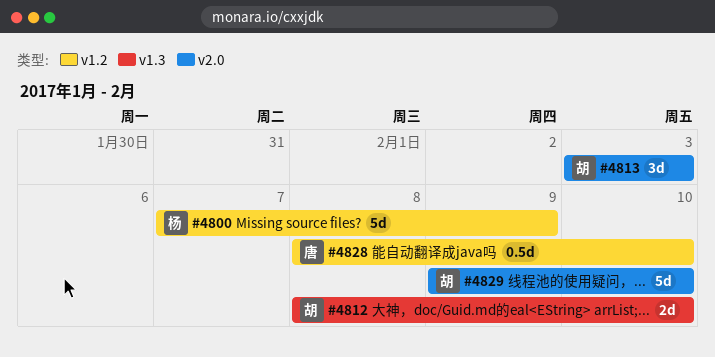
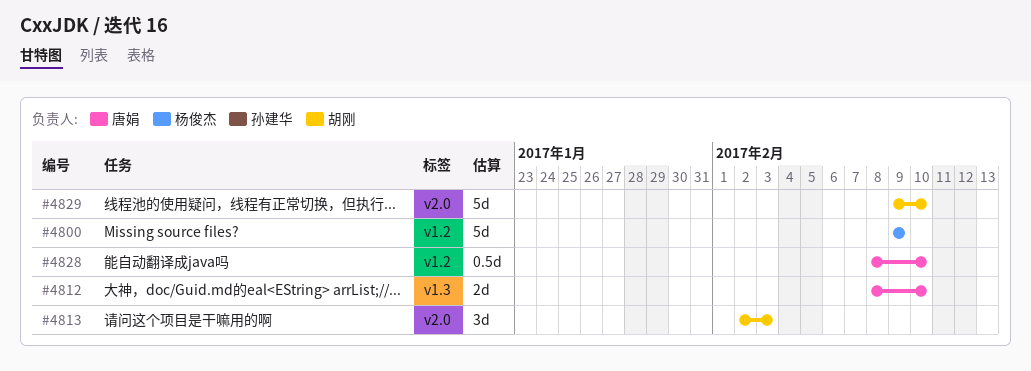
#4800, start: Feb 7 -> Feb 9
#4812, owner: 胡刚 -> 唐娟
#4813, start: Feb 3 -> Feb 2

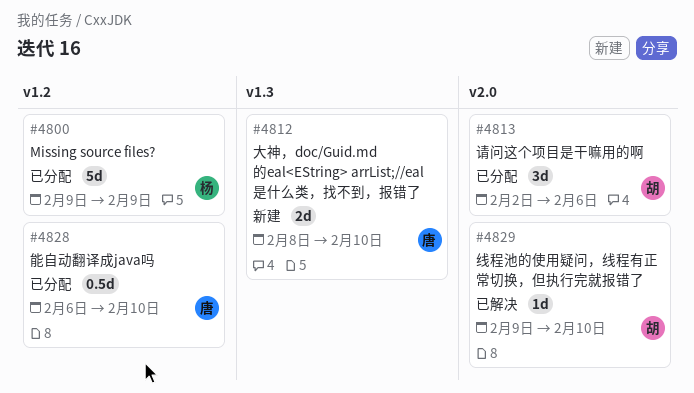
#4813, due: Feb 3 -> Feb 6
#4828, start: Feb 8 -> Feb 6
#4829, estimate: 5d -> 1d

